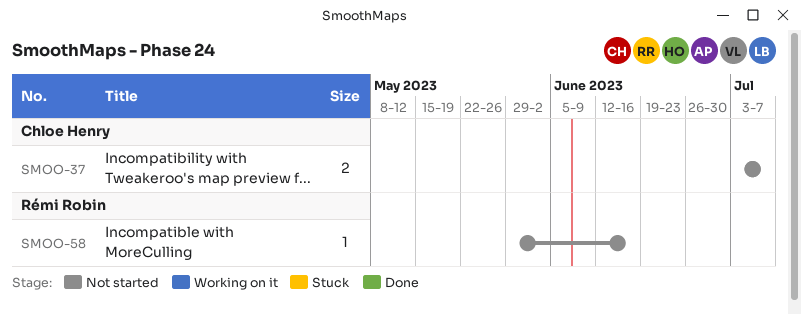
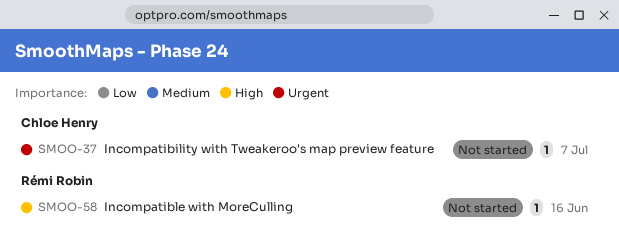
SMOO-37, estimate: 2 -> 1

